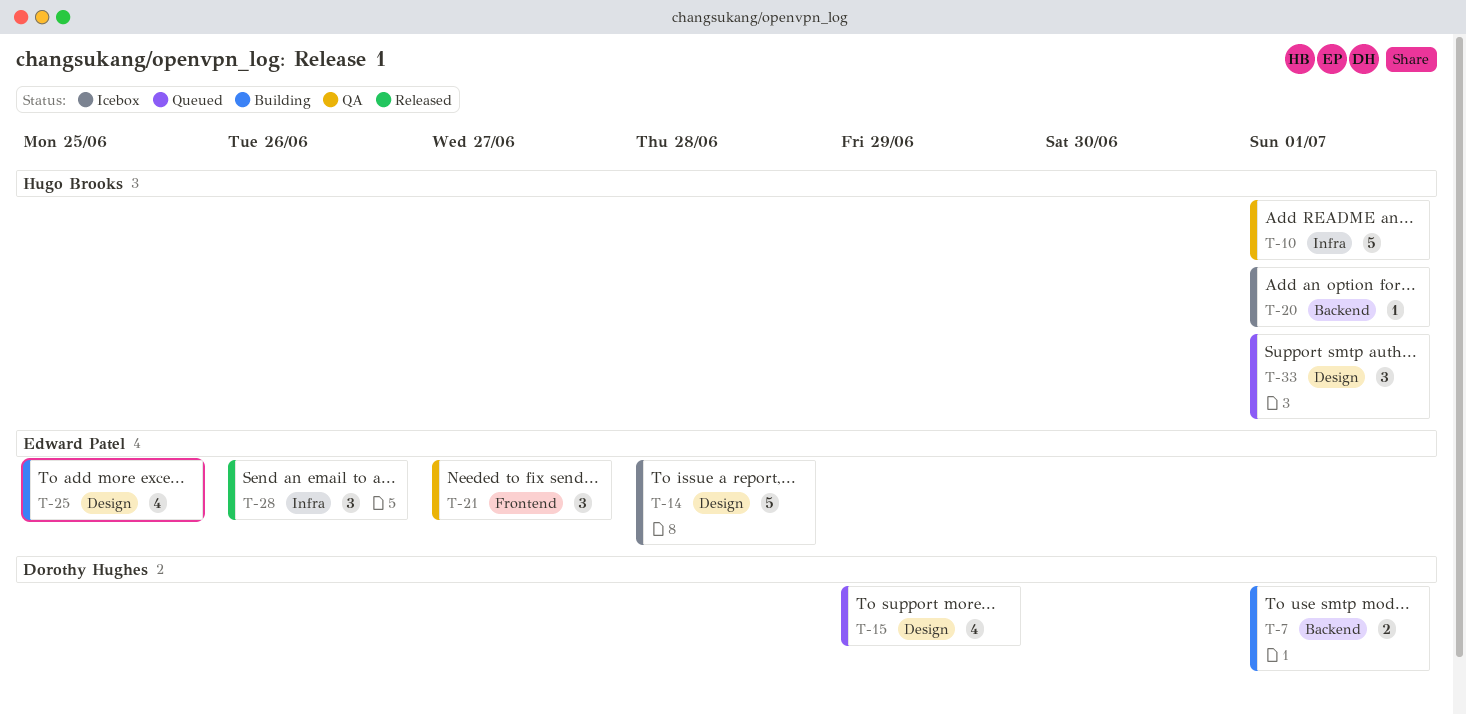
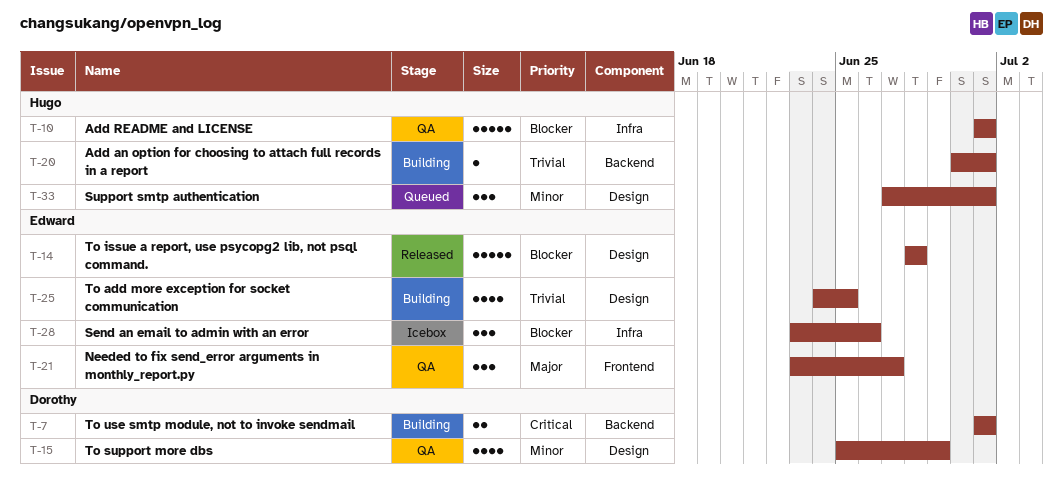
T-14, status: Icebox -> Released
T-15, status: Queued -> QA
T-20, status: Icebox -> Building
T-28, status: Released -> Icebox

